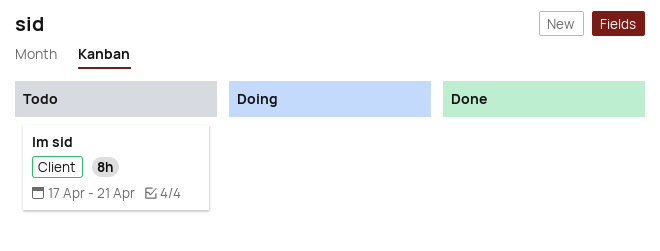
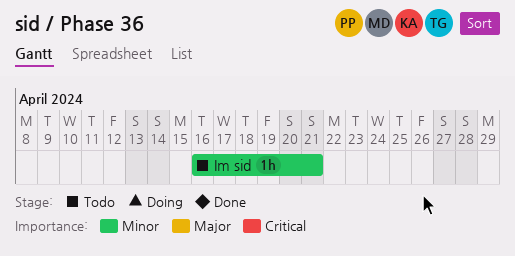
Im sid, estimate: 8h -> 1h
Im sid, start: Apr 17 -> Apr 16

